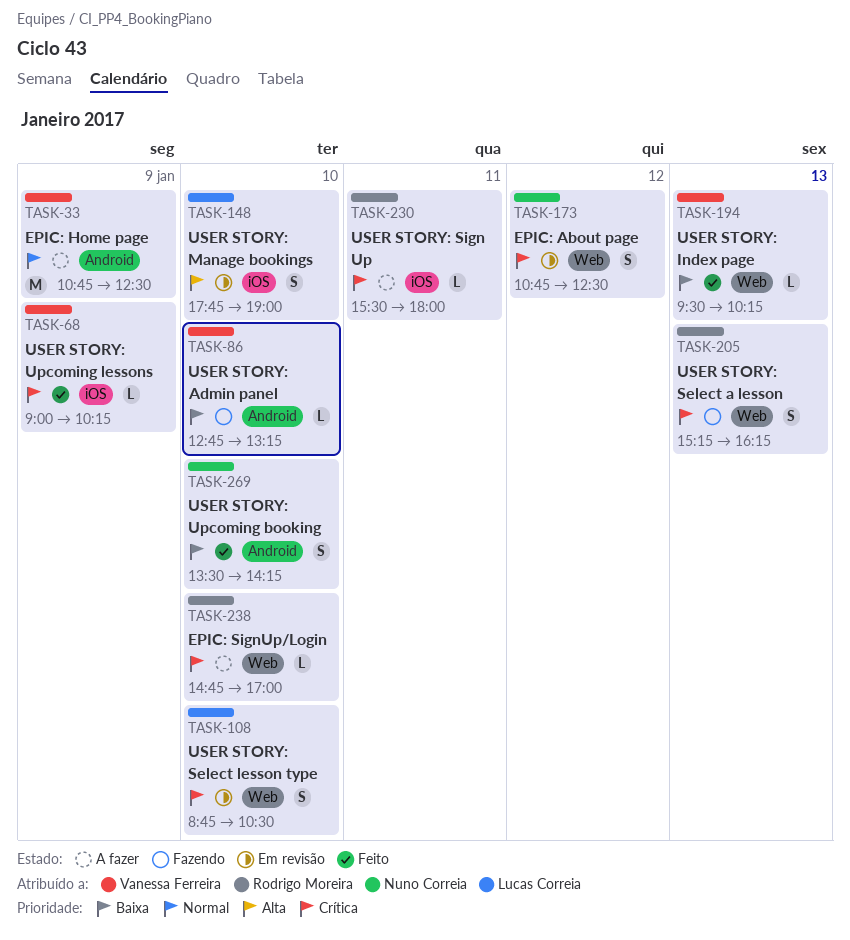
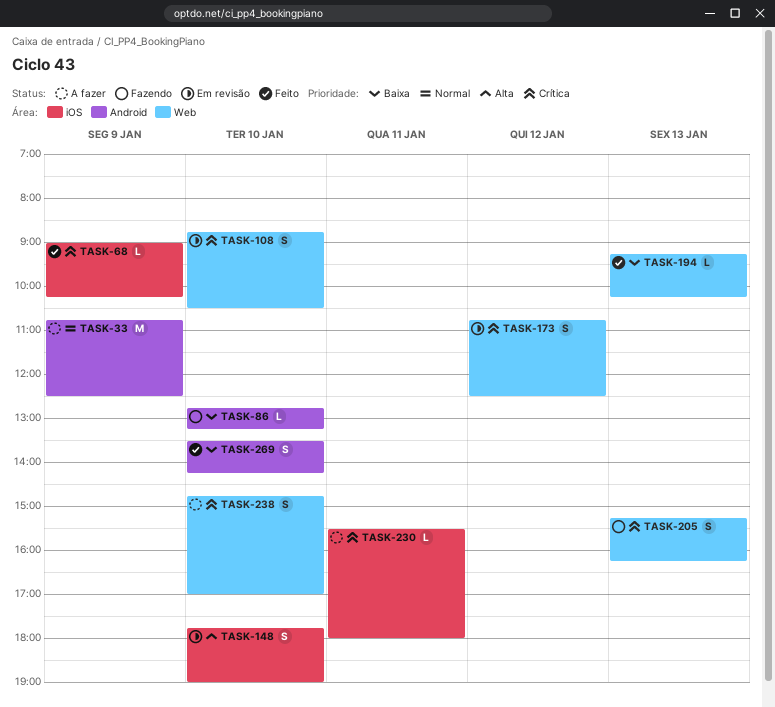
TASK-194, begins: 09:30 -> 09:15
TASK-238, estimate: L -> S

